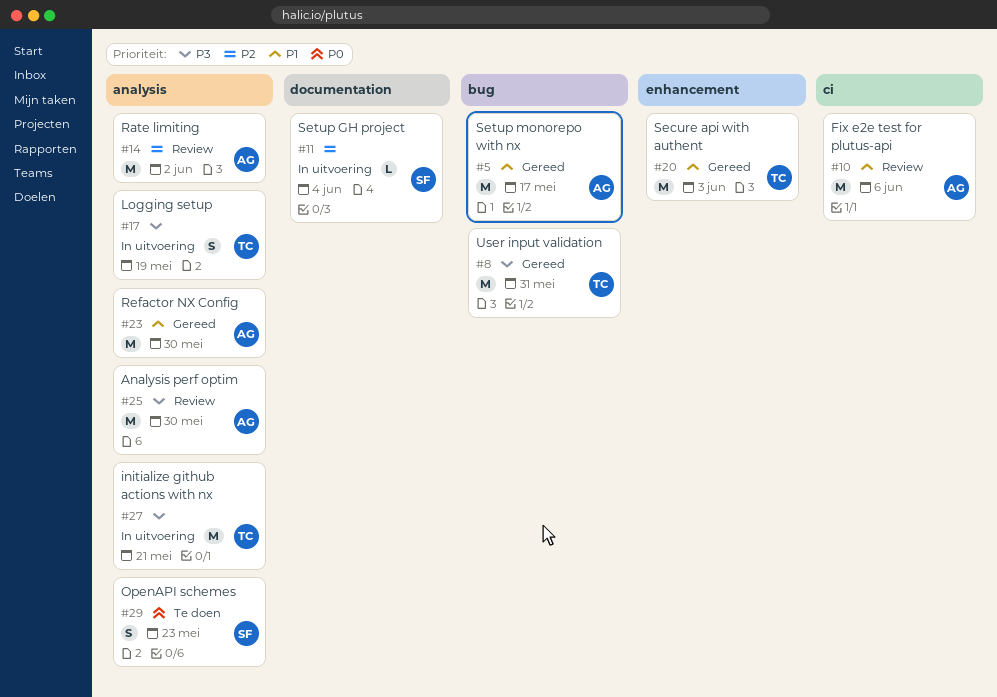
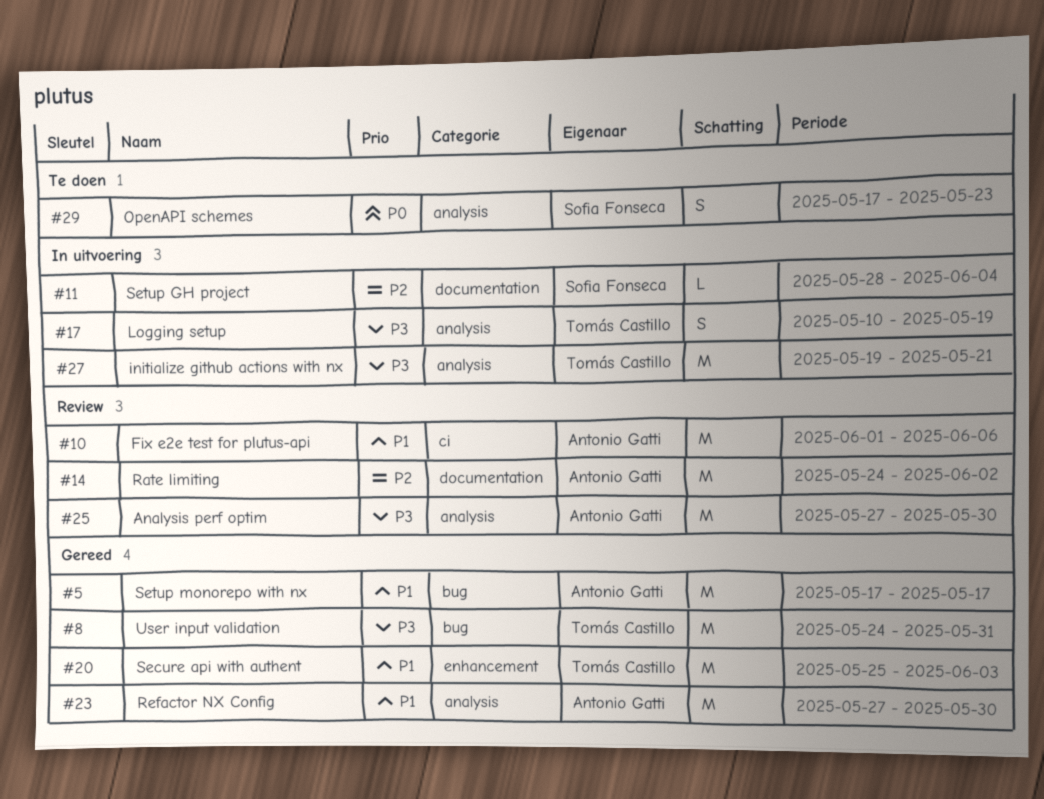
#14, label: analysis -> documentation

